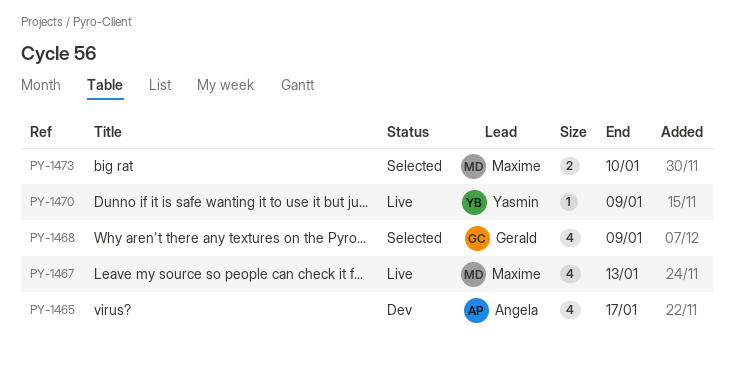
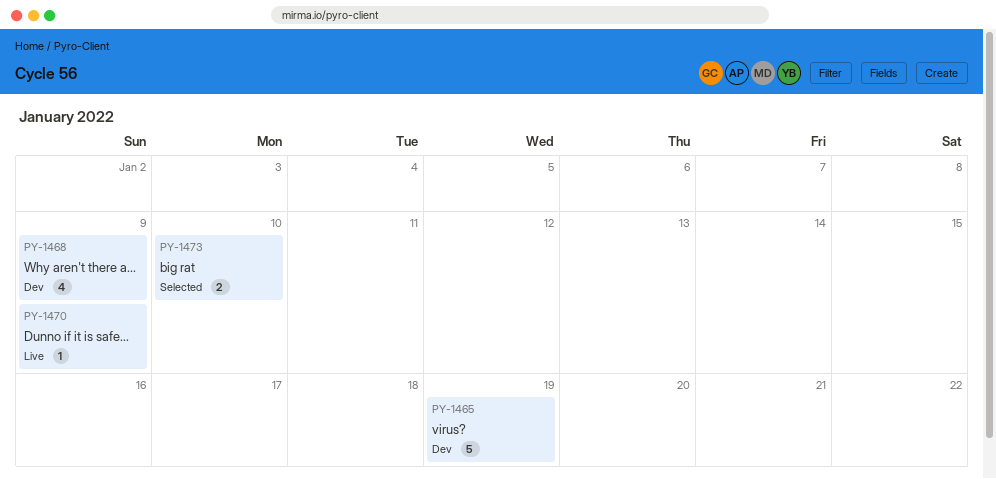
PY-1465, estimate: 4 -> 5
PY-1465, due: Jan 17 -> Jan 19
PY-1467: present -> none
PY-1468, status: Selected -> Dev

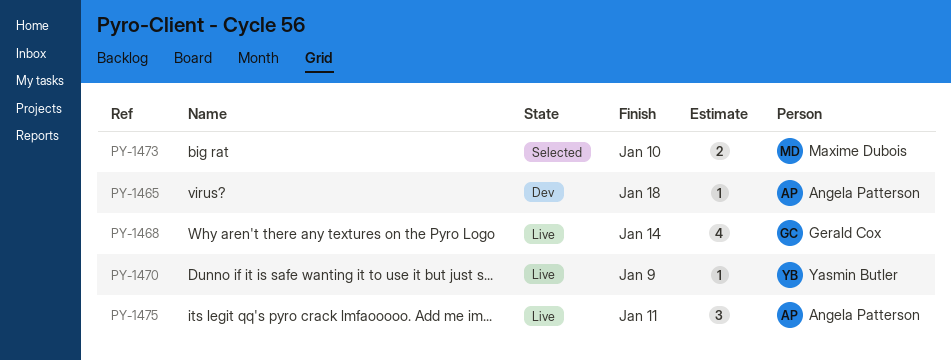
PY-1465, estimate: 5 -> 1
PY-1465, due: Jan 19 -> Jan 18
PY-1468, status: Dev -> Live
PY-1468, due: Jan 9 -> Jan 14
PY-1475: none -> present

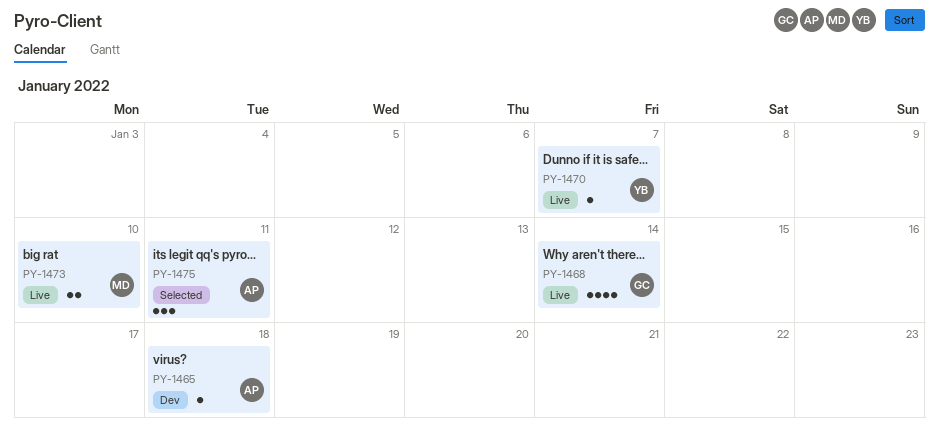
PY-1470, due: Jan 9 -> Jan 7
PY-1473, status: Selected -> Live
PY-1475, status: Live -> Selected

